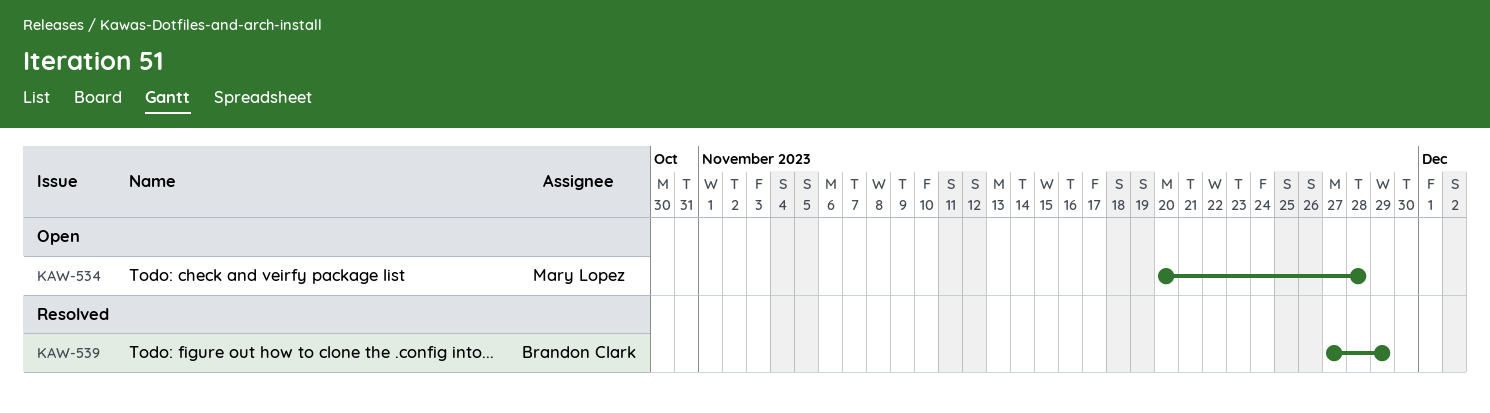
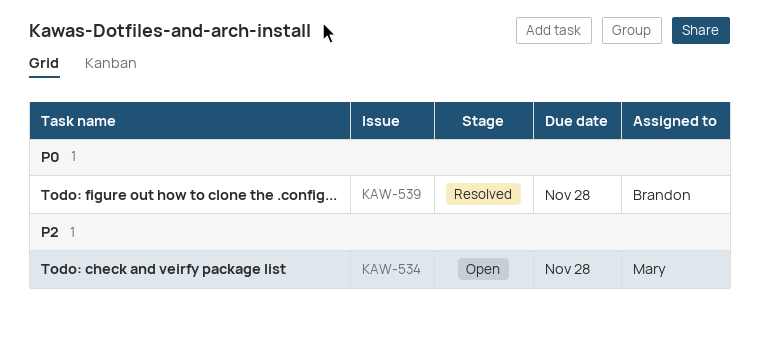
KAW-539, due: Nov 29 -> Nov 28

